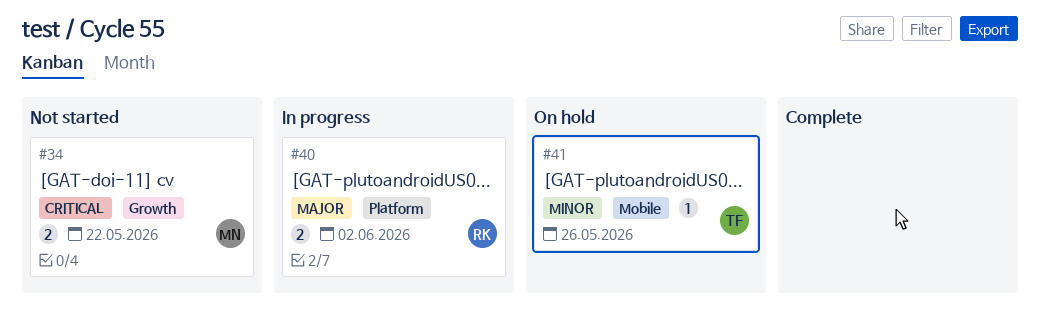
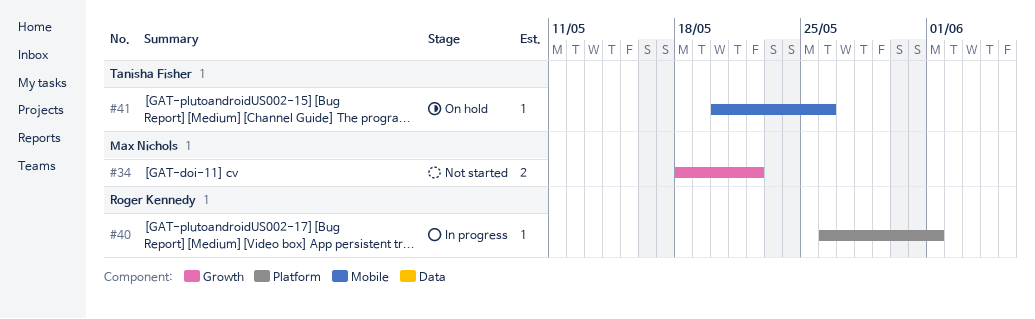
#40, estimate: 2 -> 1
#40, due: Jun 2 -> Jun 1

